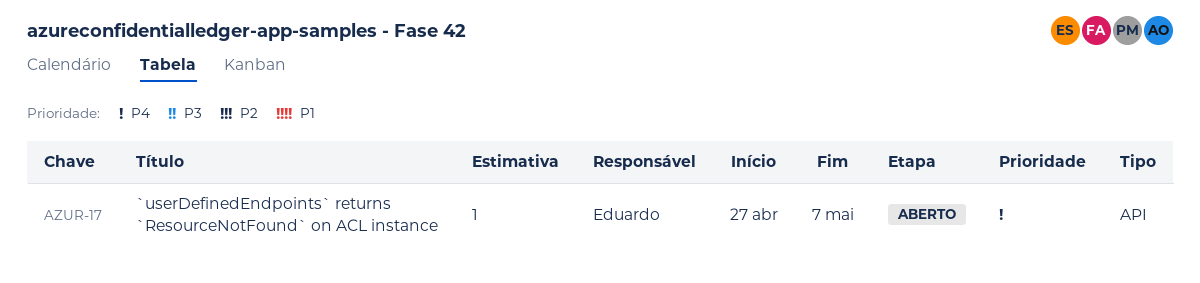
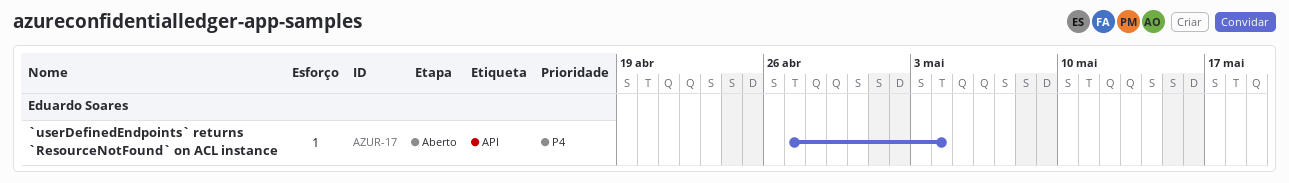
AZUR-17, due: May 7 -> May 4

